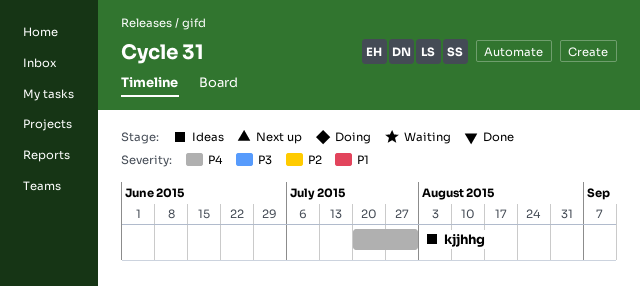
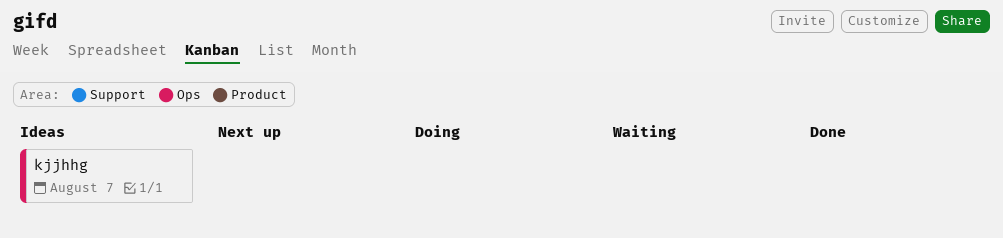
kjjhhg, due: Jul 31 -> Aug 7

